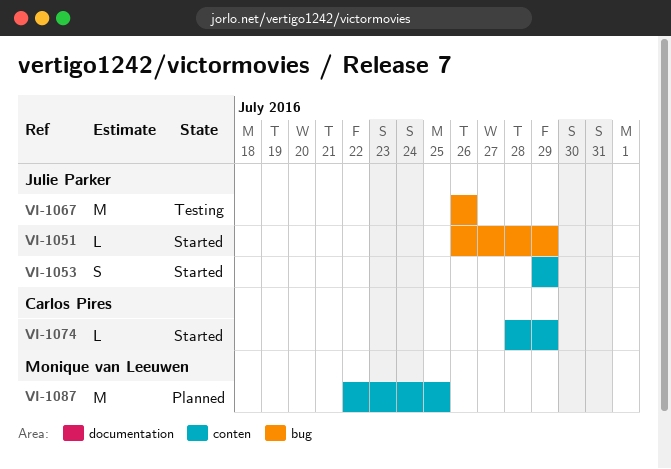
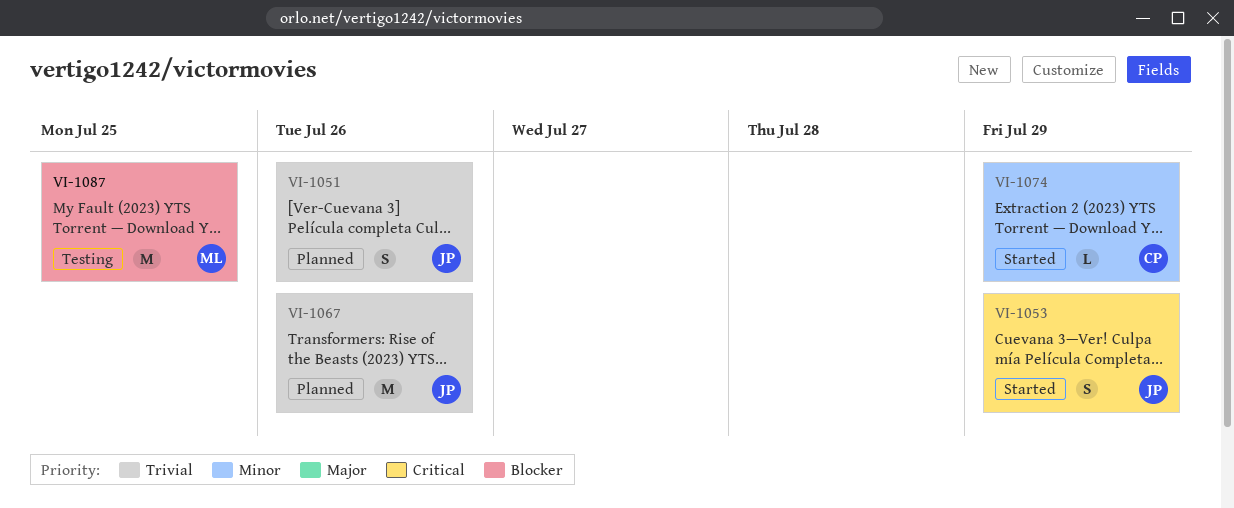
VI-1051, status: Started -> Planned
VI-1051, estimate: L -> S
VI-1051, due: Jul 29 -> Jul 26
VI-1067, status: Testing -> Planned
VI-1087, status: Planned -> Testing

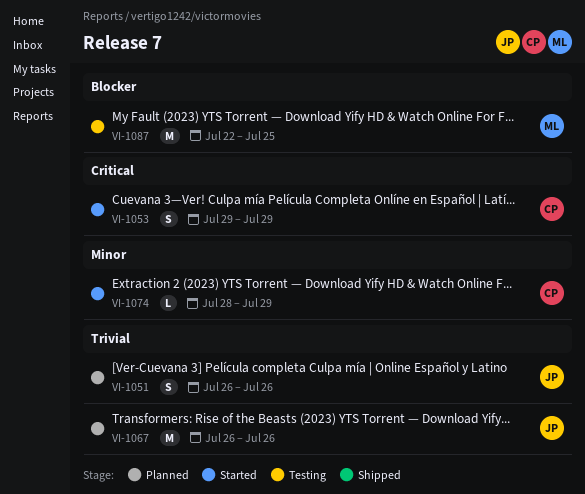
VI-1053, owner: JP -> CP

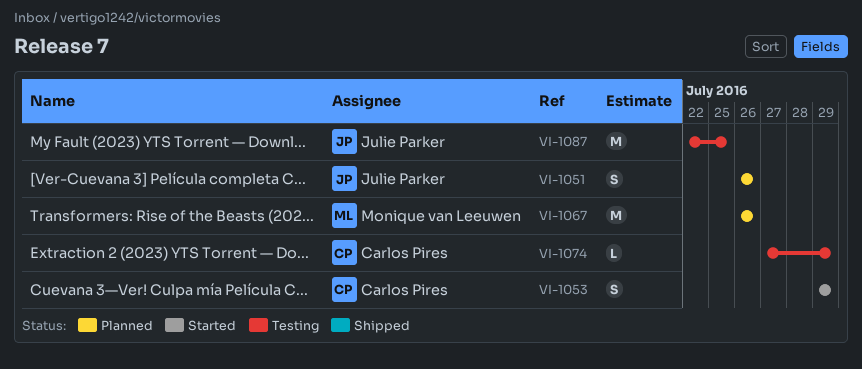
VI-1067, owner: Julie Parker -> Monique van Leeuwen
VI-1074, status: Started -> Testing
VI-1074, start: Jul 28 -> Jul 27
VI-1087, owner: Monique van Leeuwen -> Julie Parker

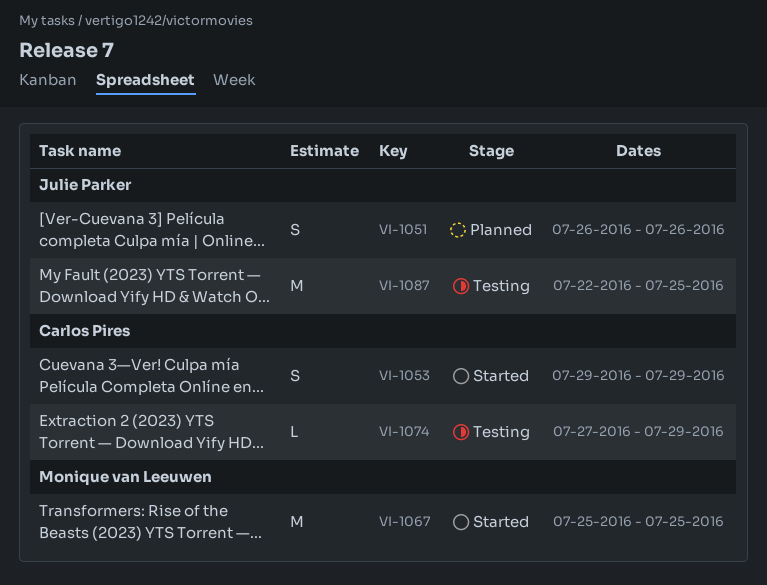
VI-1067, status: Planned -> Started
VI-1067, start: Jul 26 -> Jul 25
VI-1067, due: Jul 26 -> Jul 25

